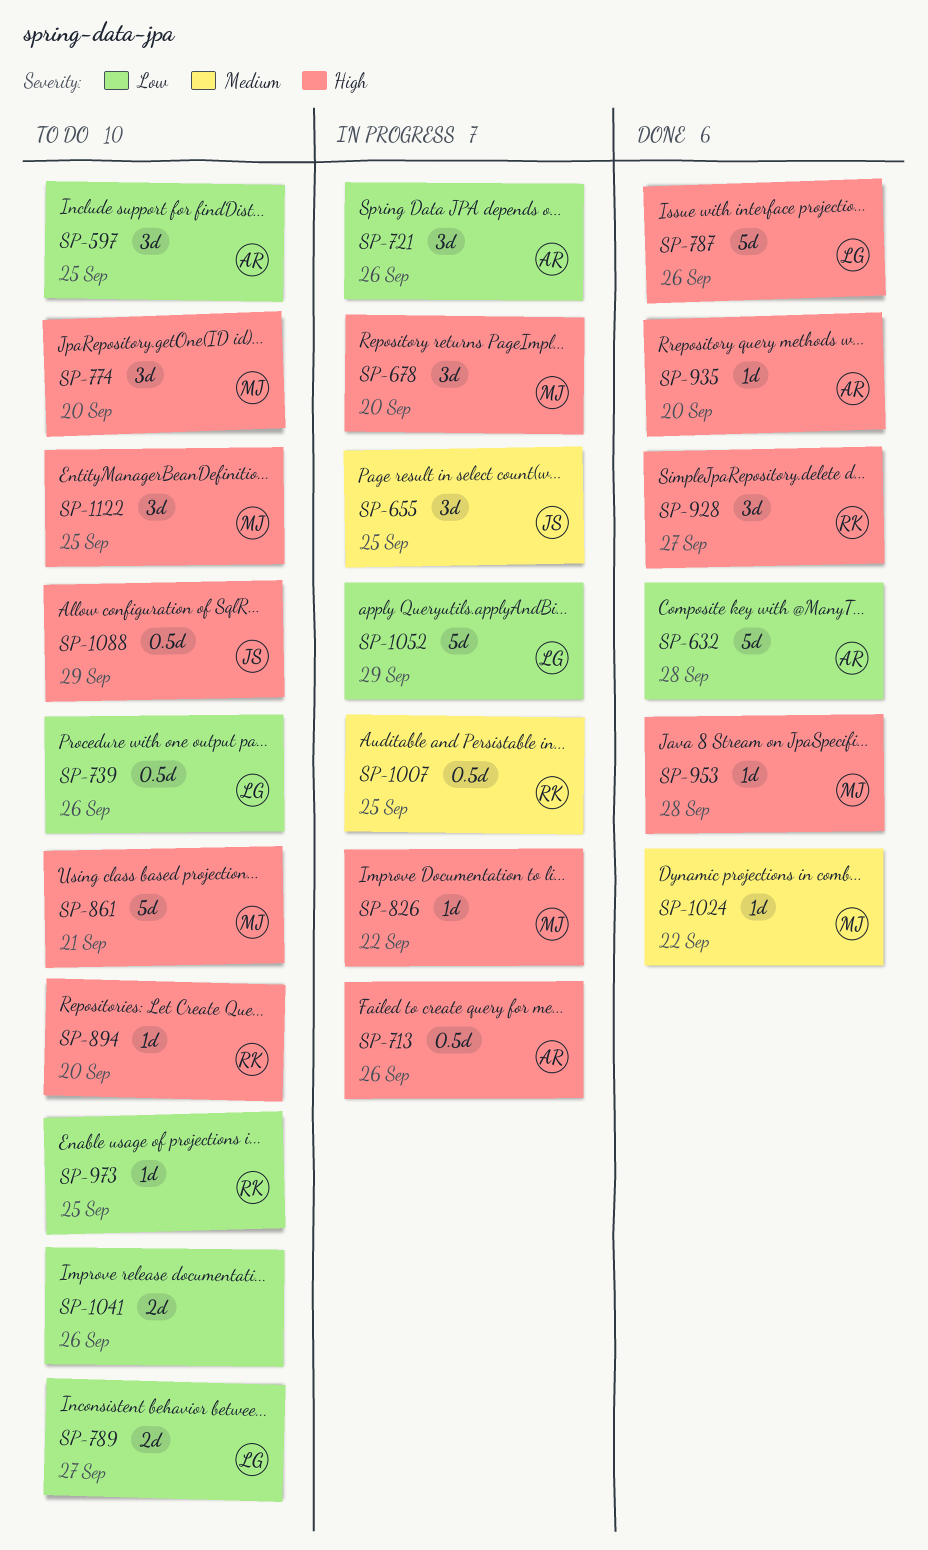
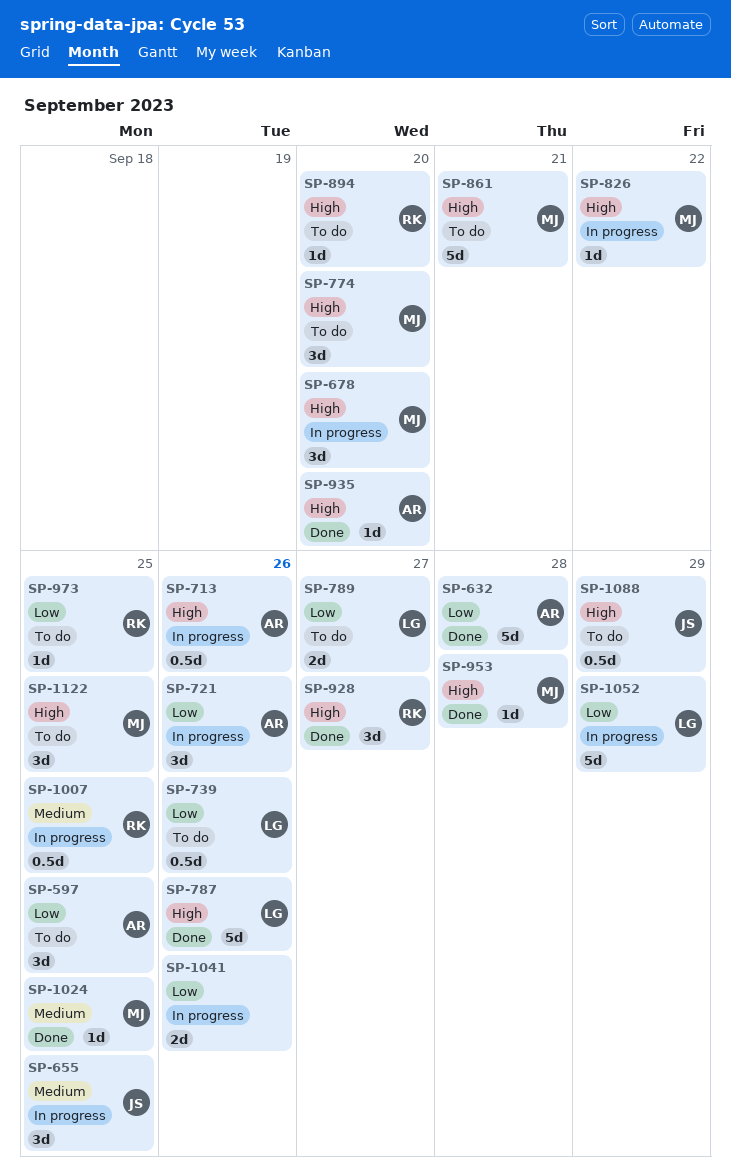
SP-1024, due: Sep 22 -> Sep 25
SP-1041, status: To do -> In progress

